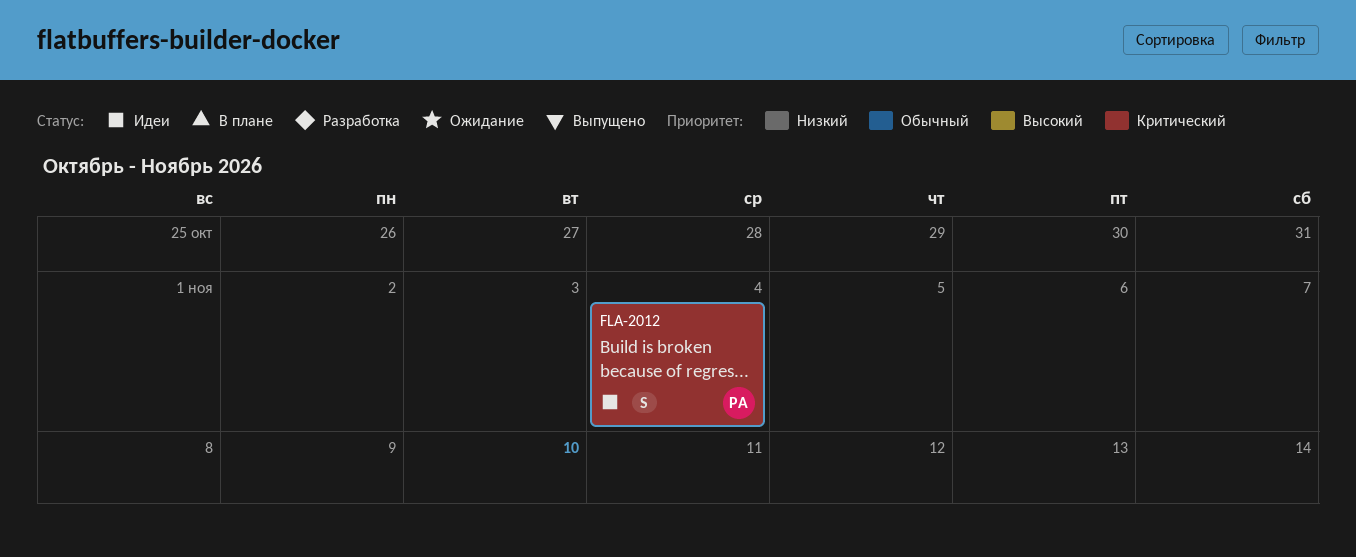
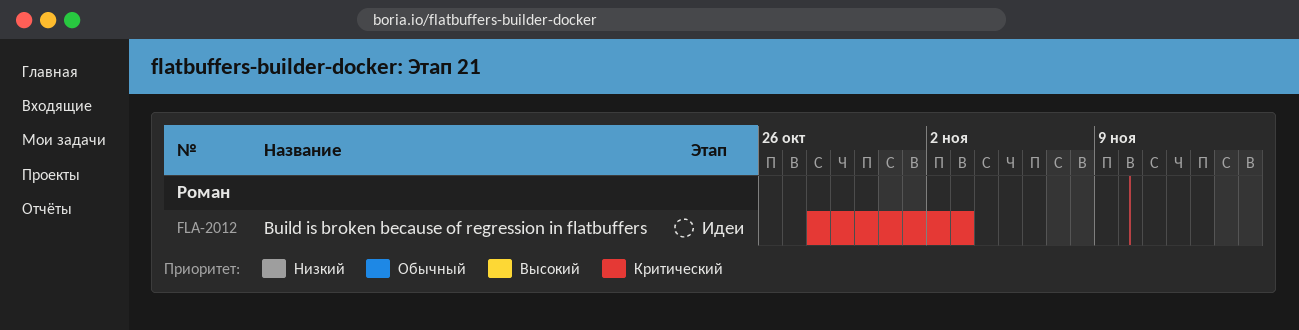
FLA-2012, due: Nov 4 -> Nov 3

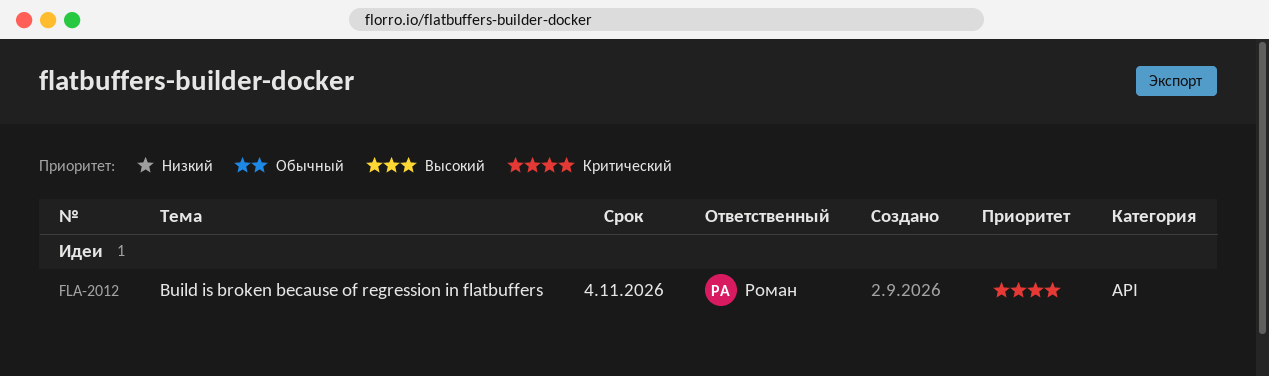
FLA-2012, due: Nov 3 -> Nov 4

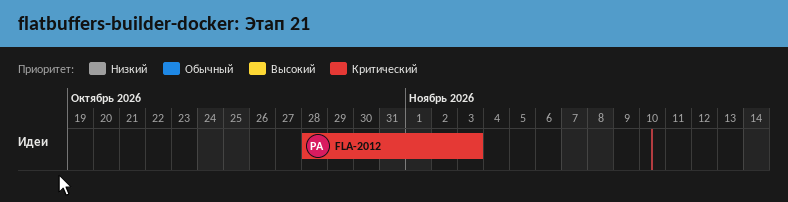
FLA-2012, due: Nov 4 -> Nov 3

